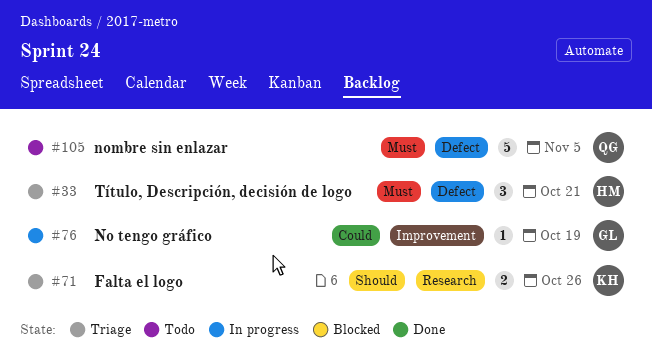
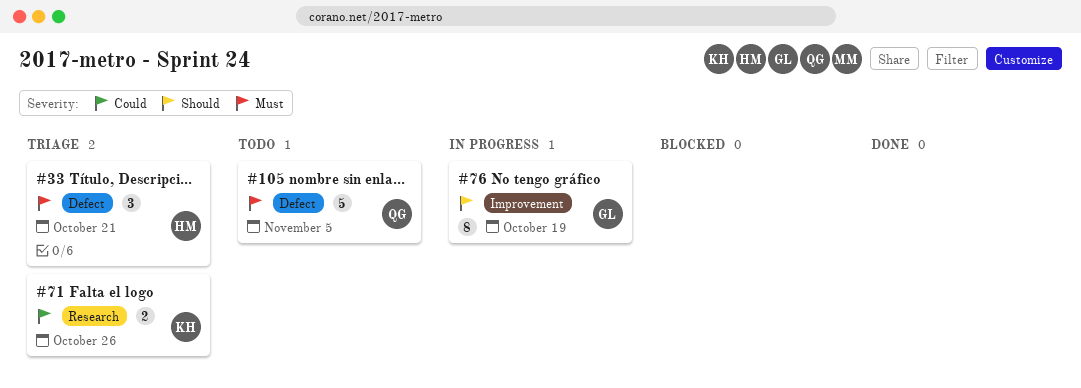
#71, priority: Should -> Could
#76, priority: Could -> Should
#76, estimate: 1 -> 8

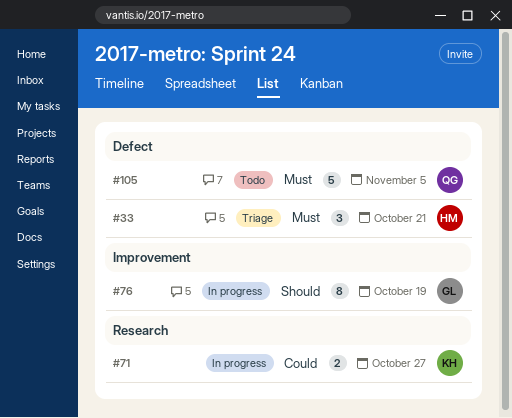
#71, status: Triage -> In progress
#71, due: Oct 26 -> Oct 27

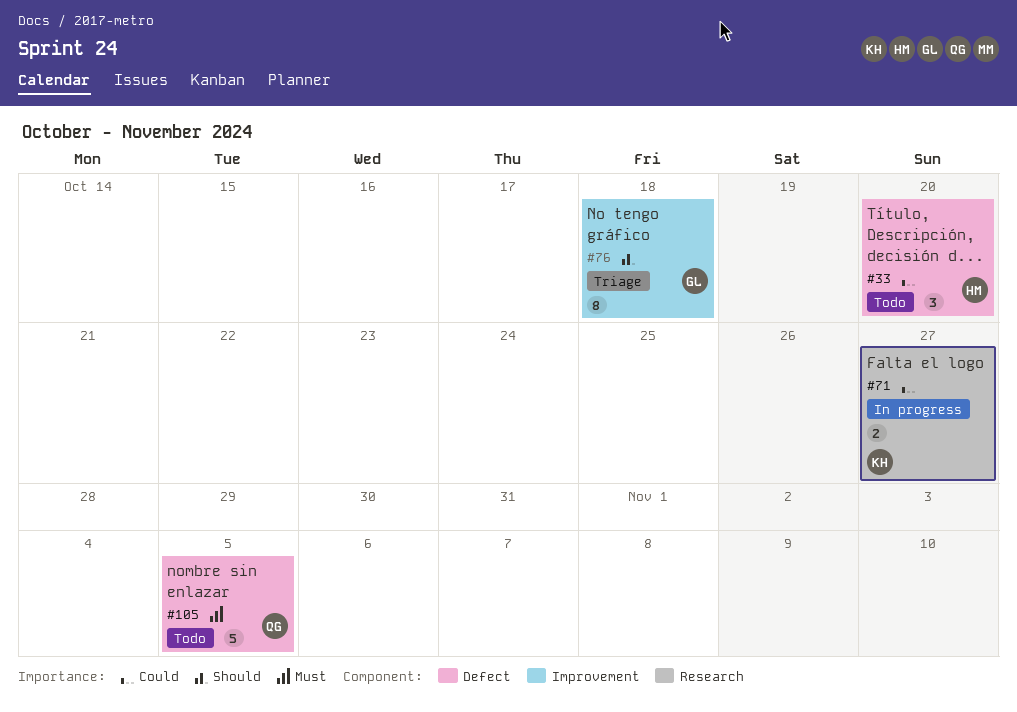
#33, status: Triage -> Todo
#33, priority: Must -> Could
#33, due: Oct 21 -> Oct 20
#76, status: In progress -> Triage
#76, due: Oct 19 -> Oct 18

